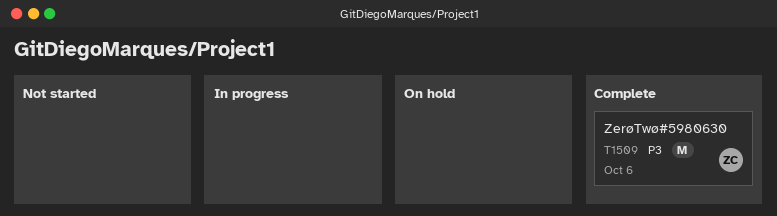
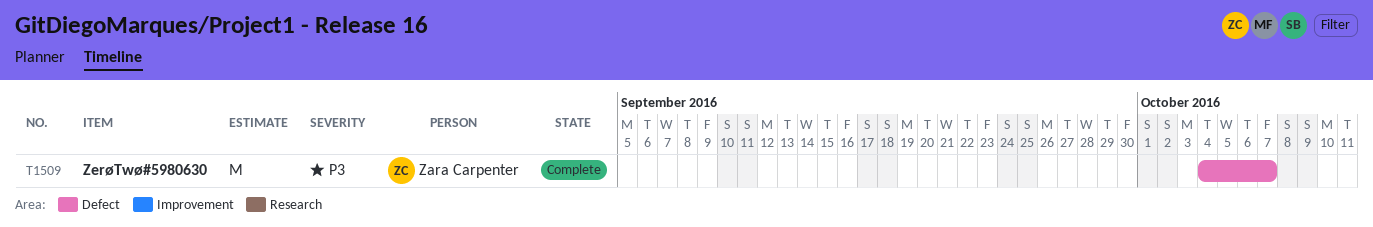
T1509, due: Oct 6 -> Oct 7

